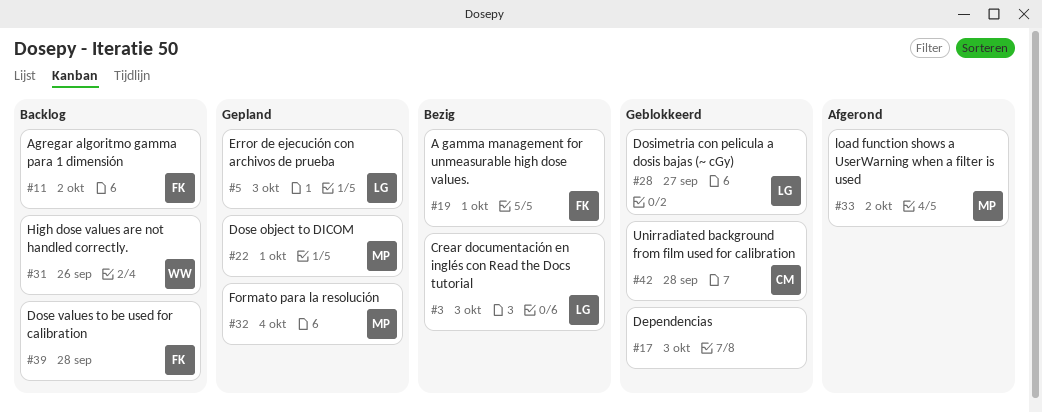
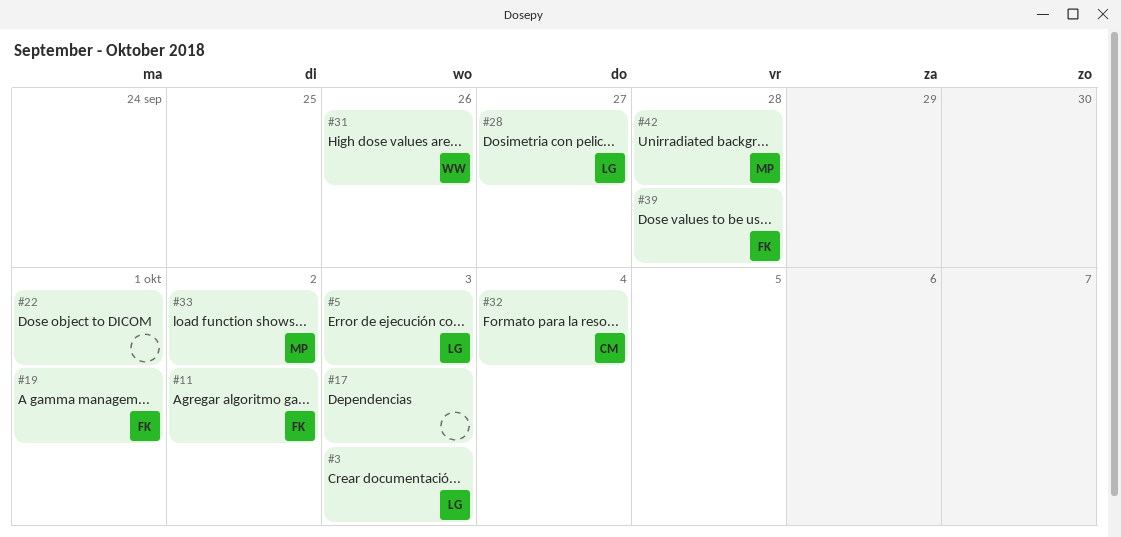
#22, owner: MP -> none
#32, owner: MP -> CM
#42, owner: CM -> MP

